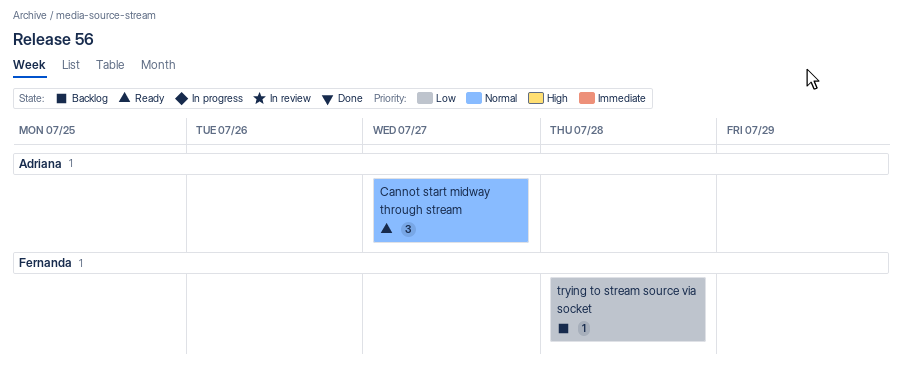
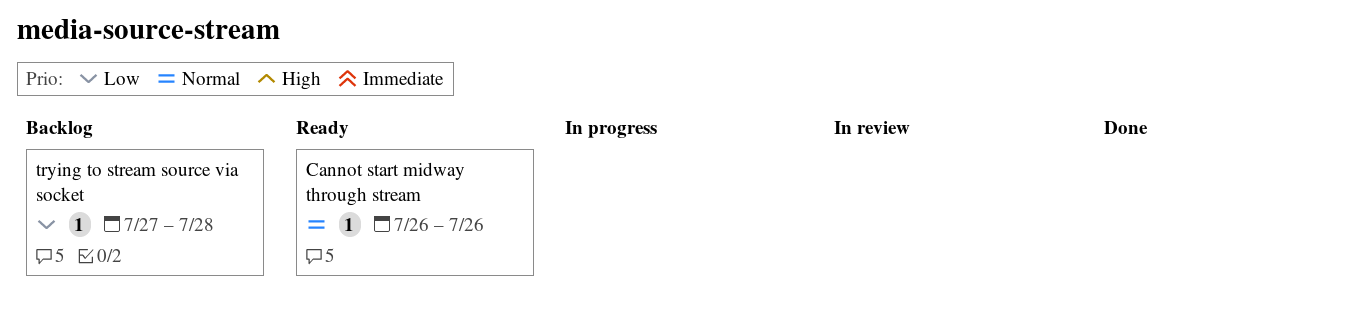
Cannot start midway through stream, estimate: 3 -> 1
Cannot start midway through stream, due: Jul 27 -> Jul 26

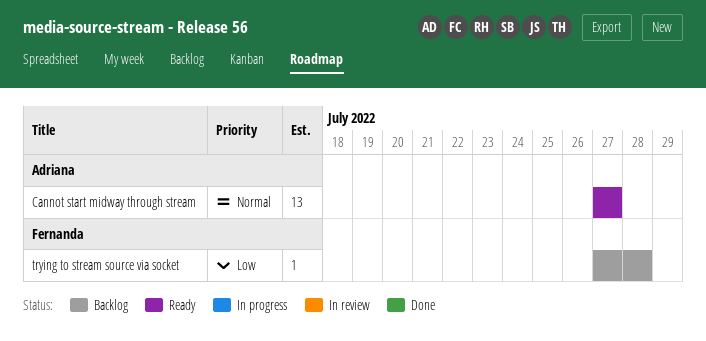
Cannot start midway through stream, estimate: 1 -> 13
Cannot start midway through stream, start: Jul 26 -> Jul 27
Cannot start midway through stream, due: Jul 26 -> Jul 27

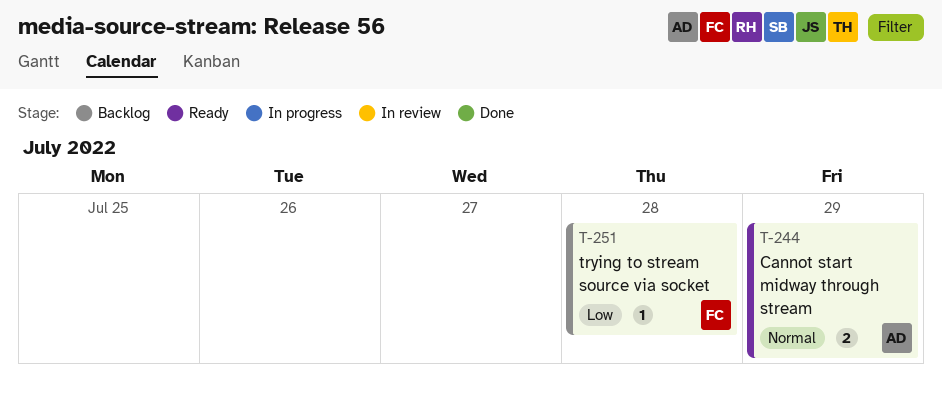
Cannot start midway through stream, estimate: 13 -> 2
Cannot start midway through stream, due: Jul 27 -> Jul 29

